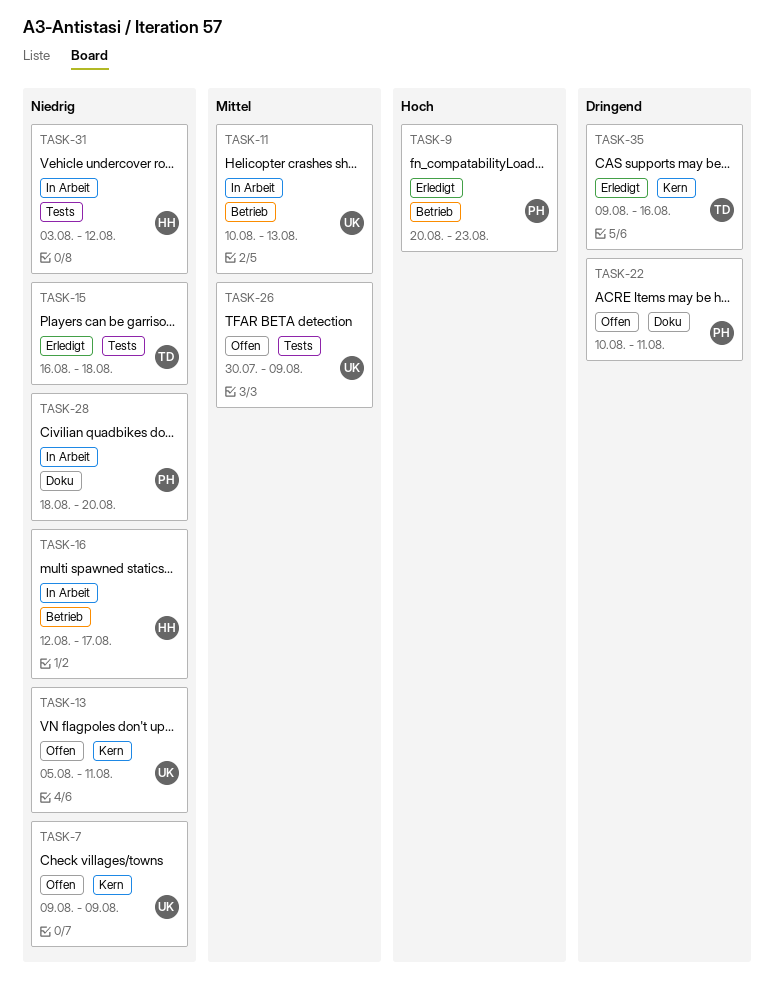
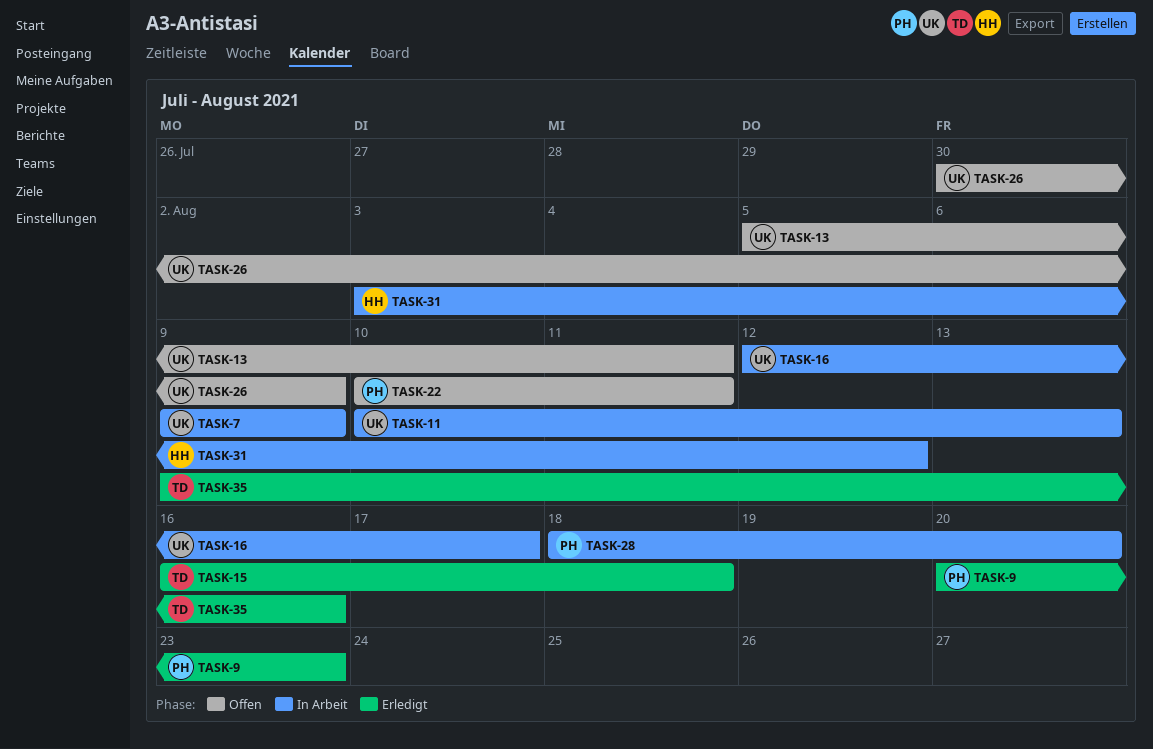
TASK-7, status: Offen -> In Arbeit
TASK-16, owner: HH -> UK

